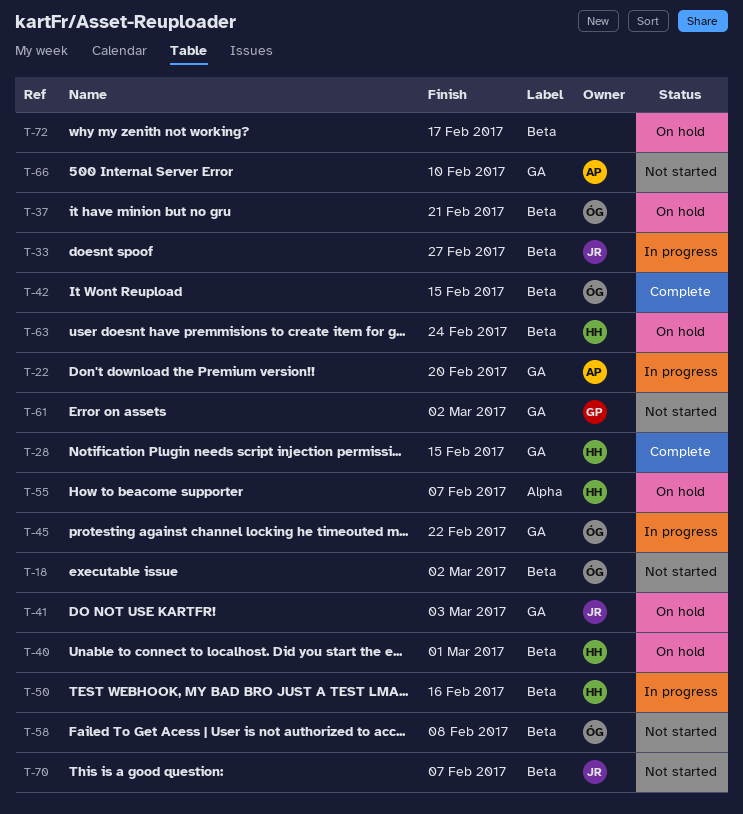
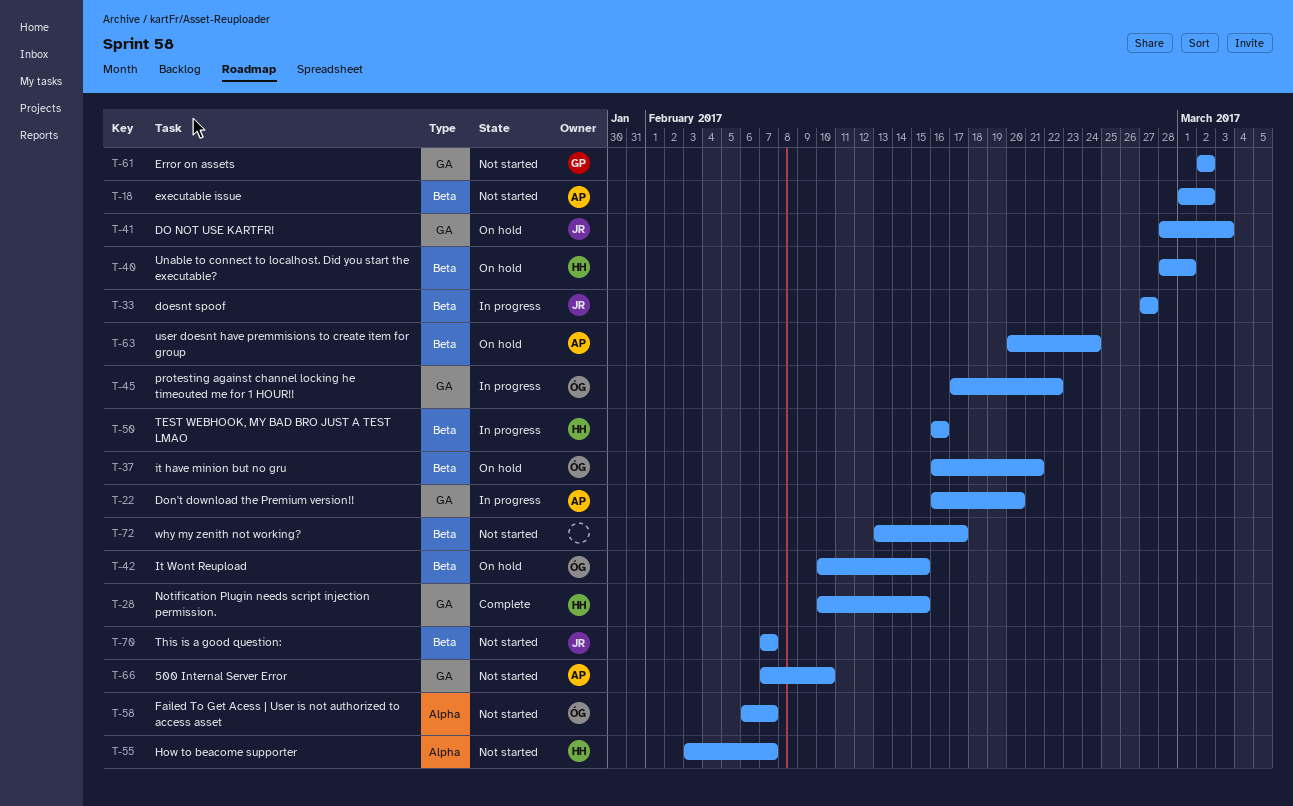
T-18, owner: ÓG -> AP
T-42, status: Complete -> On hold
T-55, status: On hold -> Not started
T-58, label: Beta -> Alpha
T-58, due: Feb 8 -> Feb 7
T-63, owner: HH -> AP
T-72, status: On hold -> Not started

